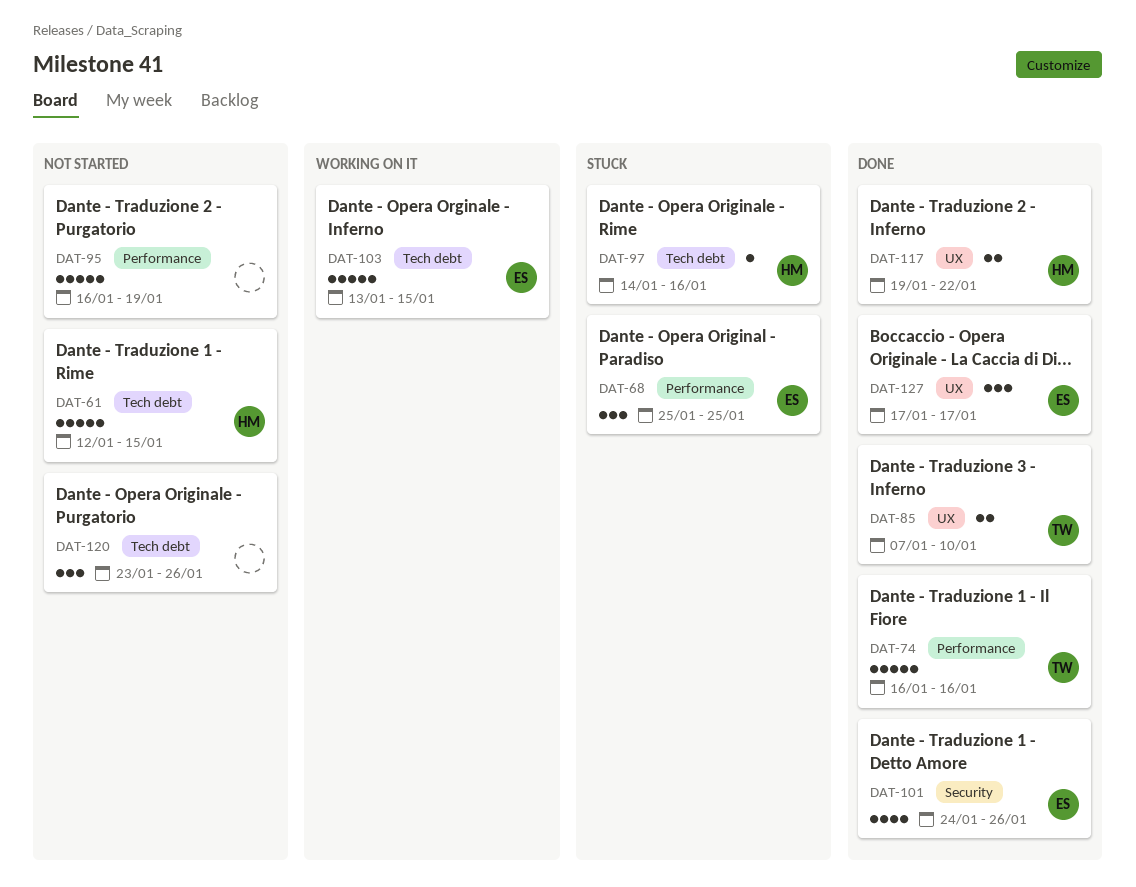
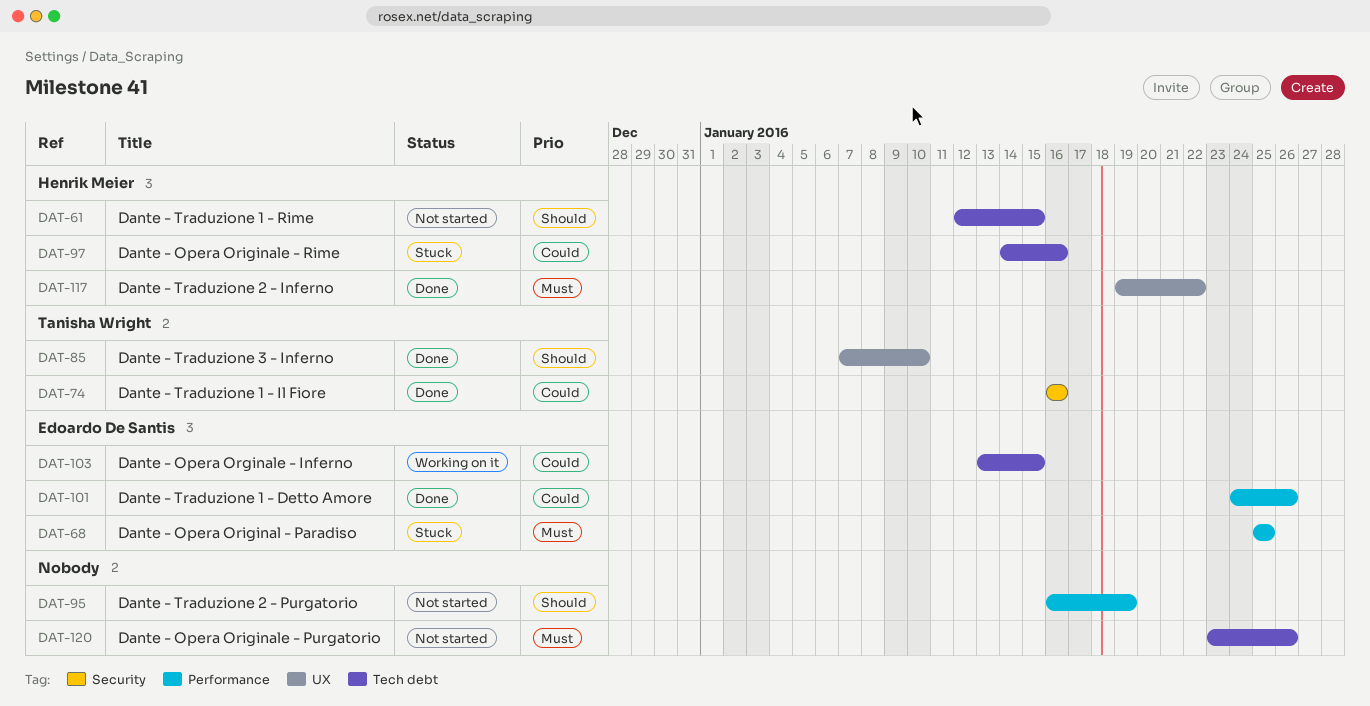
DAT-74, label: Performance -> Security
DAT-101, label: Security -> Performance
DAT-127: present -> none

